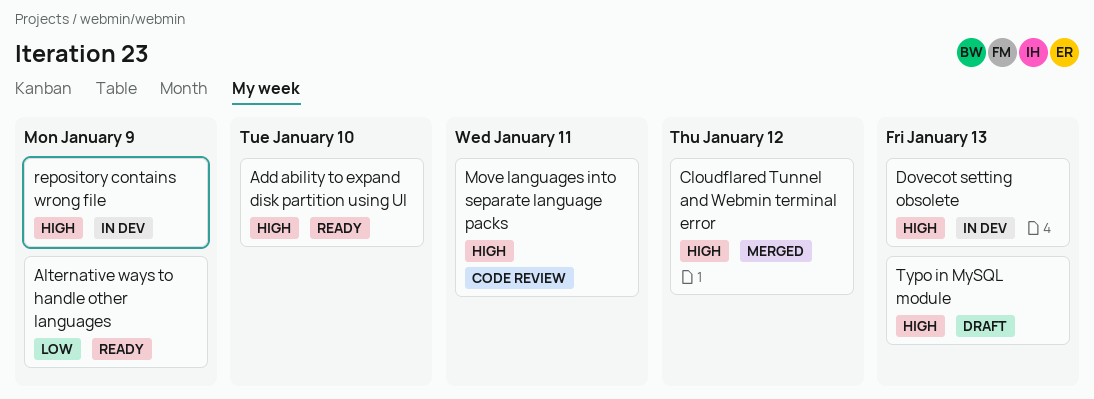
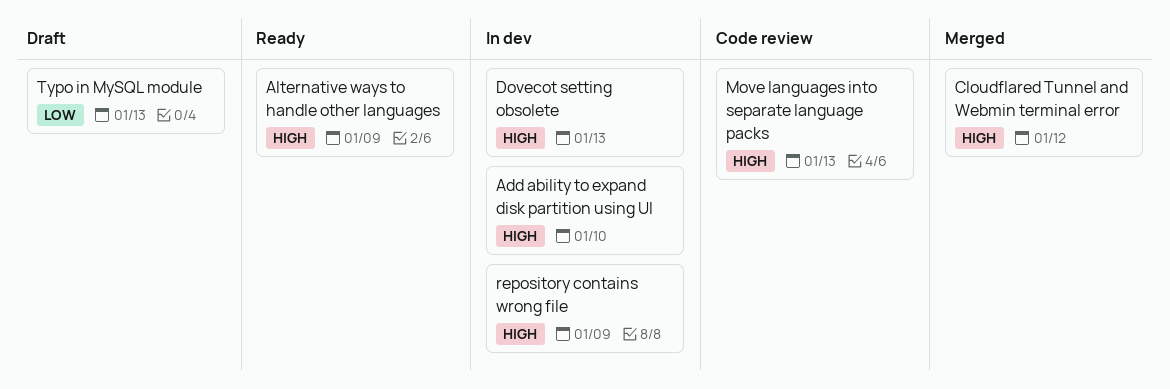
Add ability to expand disk partition using UI, status: Ready -> In dev
Alternative ways to handle other languages, priority: Low -> High
Move languages into separate language packs, due: Jan 11 -> Jan 13
Typo in MySQL module, priority: High -> Low

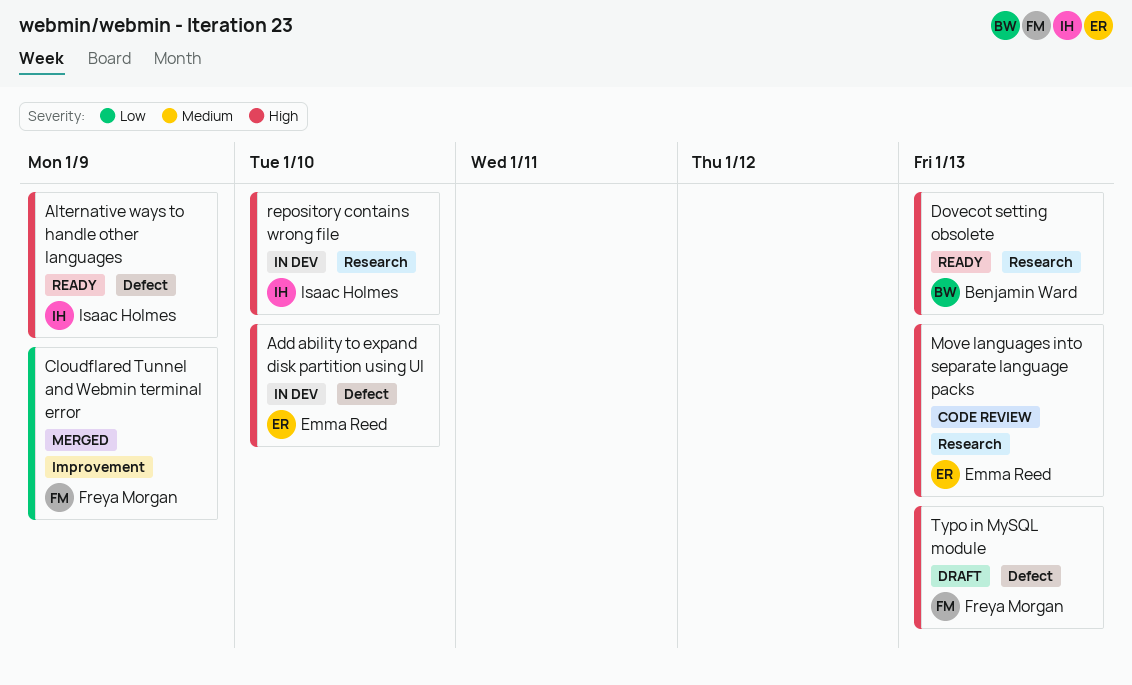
Cloudflared Tunnel and Webmin terminal error, priority: High -> Low
Cloudflared Tunnel and Webmin terminal error, due: Jan 12 -> Jan 9
Dovecot setting obsolete, status: In dev -> Ready
repository contains wrong file, due: Jan 9 -> Jan 10
Typo in MySQL module, priority: Low -> High

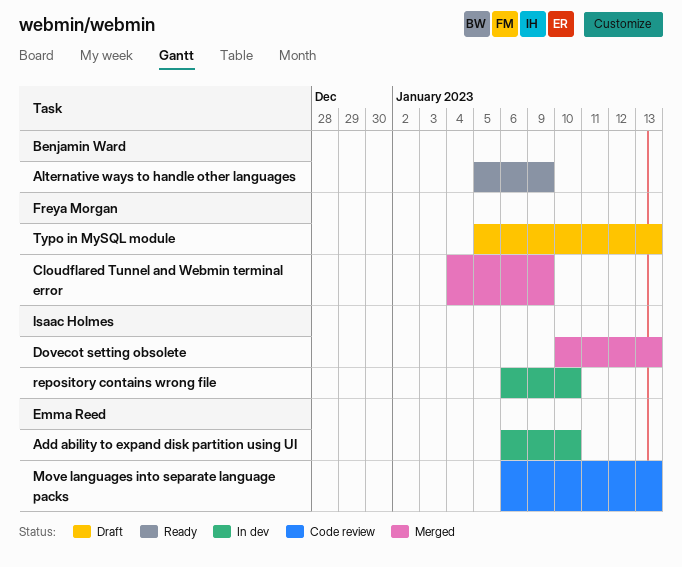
Alternative ways to handle other languages, owner: Isaac Holmes -> Benjamin Ward
Dovecot setting obsolete, status: Ready -> Merged
Dovecot setting obsolete, owner: Benjamin Ward -> Isaac Holmes

